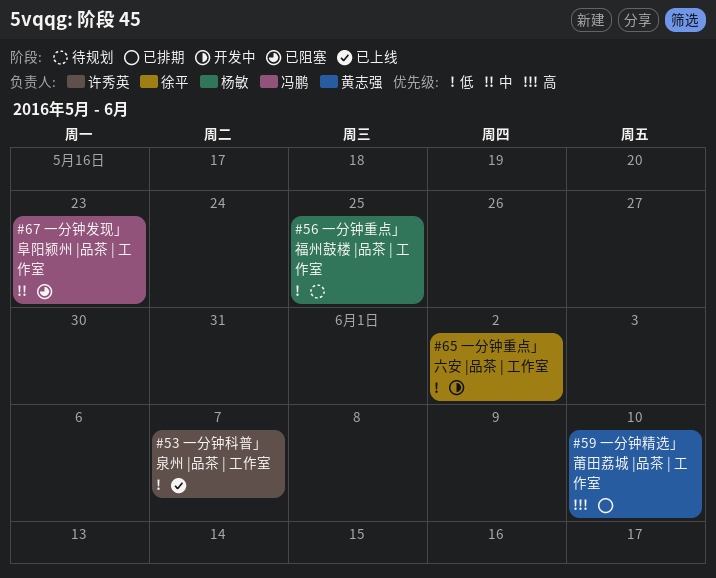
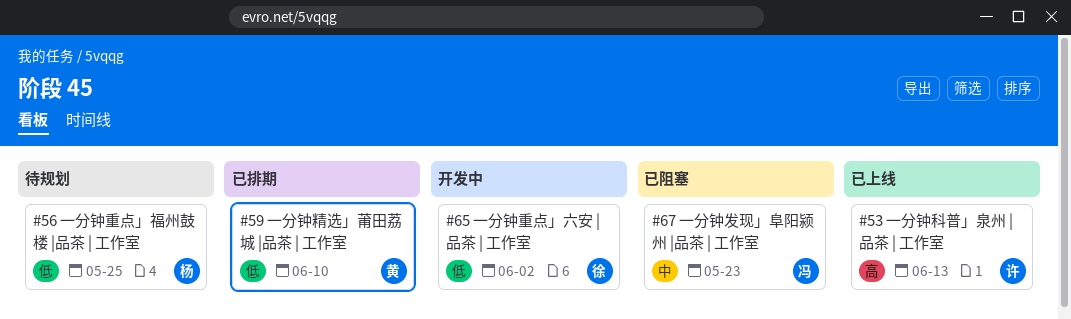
#53, priority: 低 -> 高
#53, due: Jun 7 -> Jun 13
#59, priority: 高 -> 低

